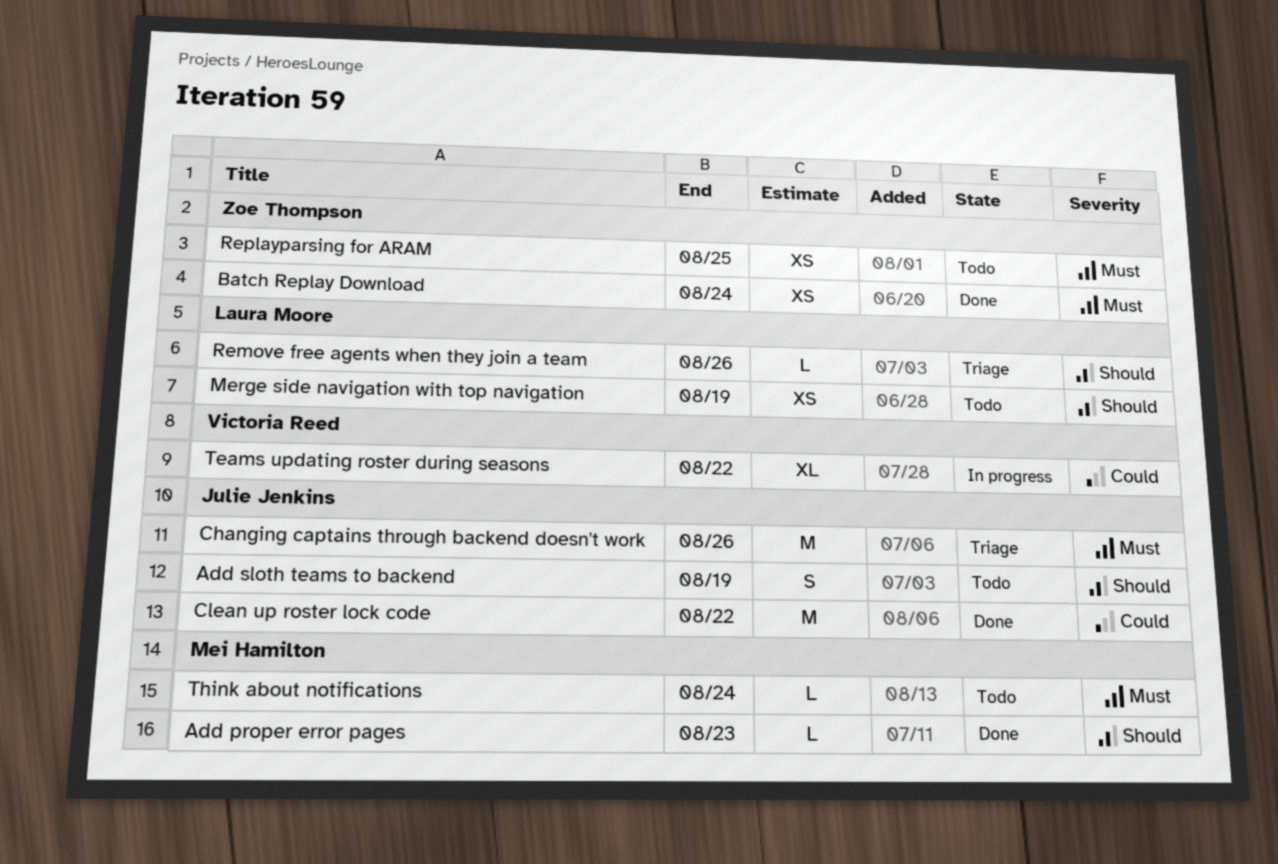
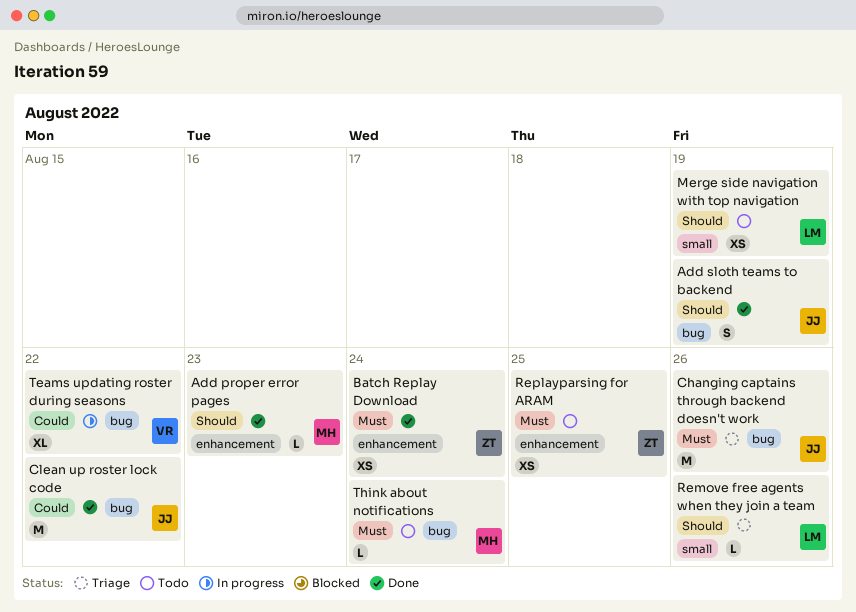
Add sloth teams to backend, status: Todo -> Done

